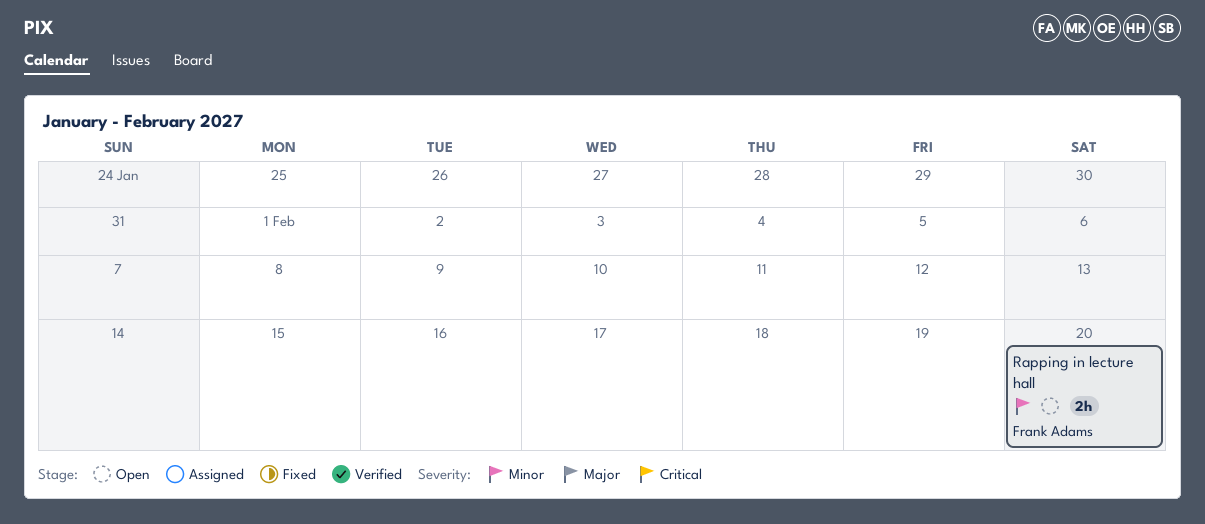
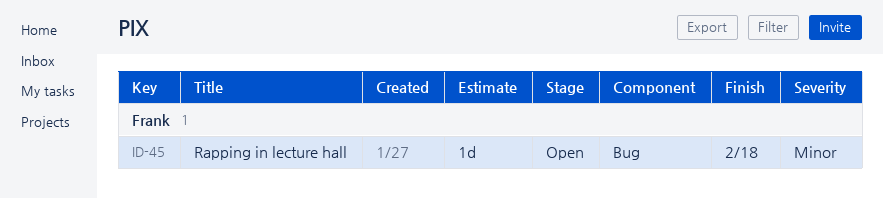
Rapping in lecture hall, estimate: 2h -> 1d
Rapping in lecture hall, due: Feb 20 -> Feb 18

